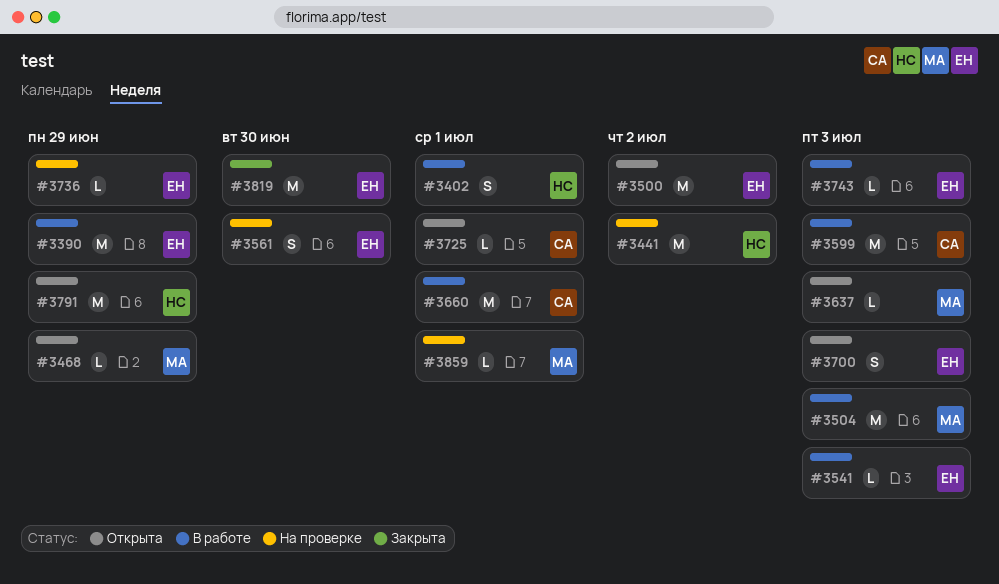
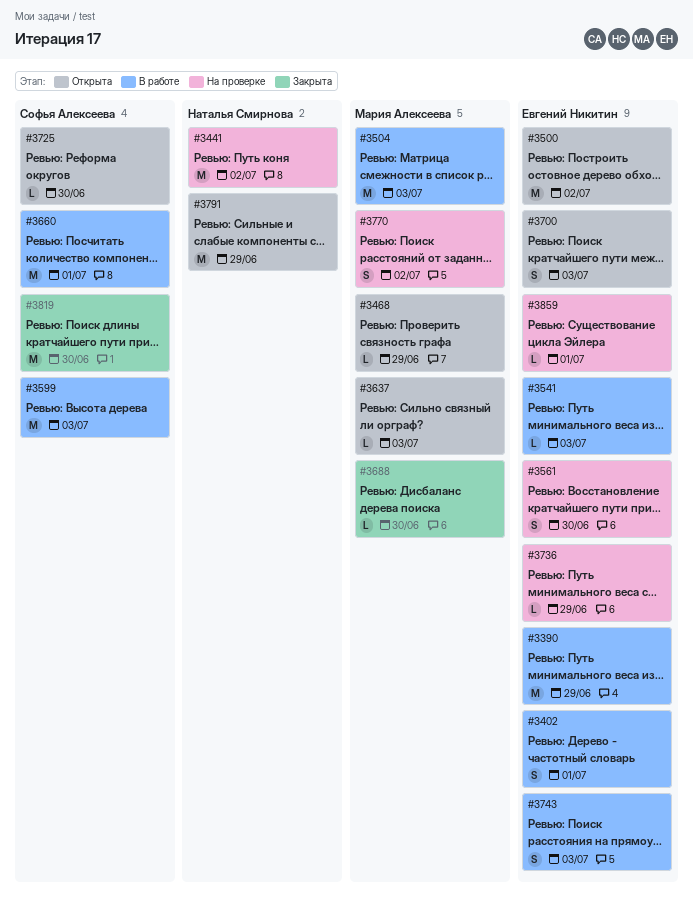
#3402, owner: Наталья Смирнова -> Евгений Никитин
#3688: none -> present
#3725, due: Jul 1 -> Jun 30
#3743, estimate: L -> S
#3770: none -> present
#3819, owner: Евгений Никитин -> Софья Алексеева
#3859, owner: Мария Алексеева -> Евгений Никитин

